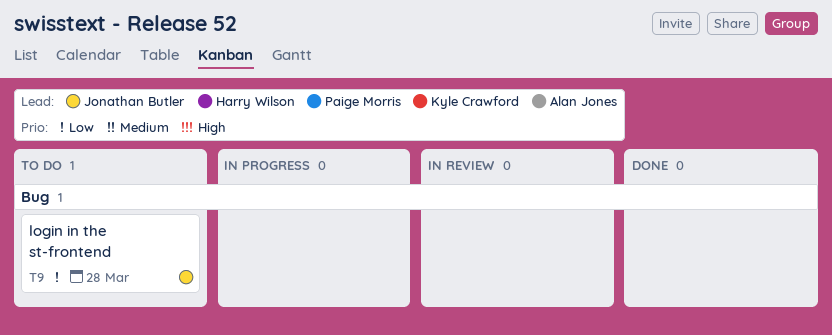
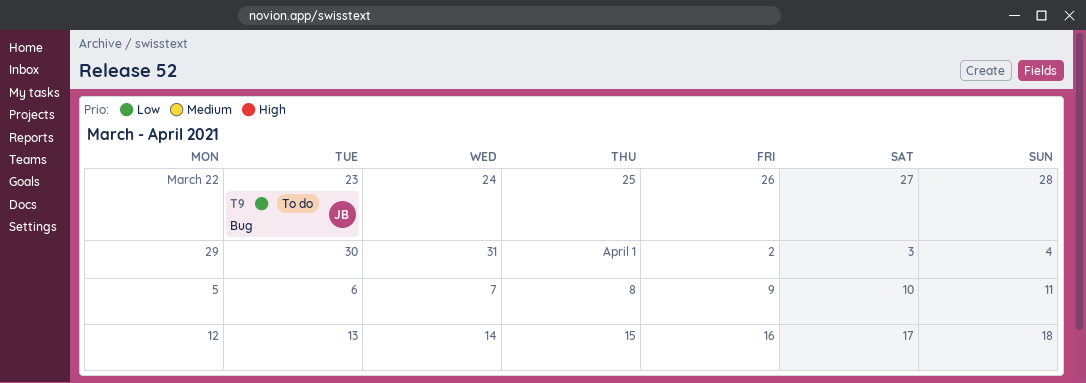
T9, due: Mar 28 -> Mar 23

